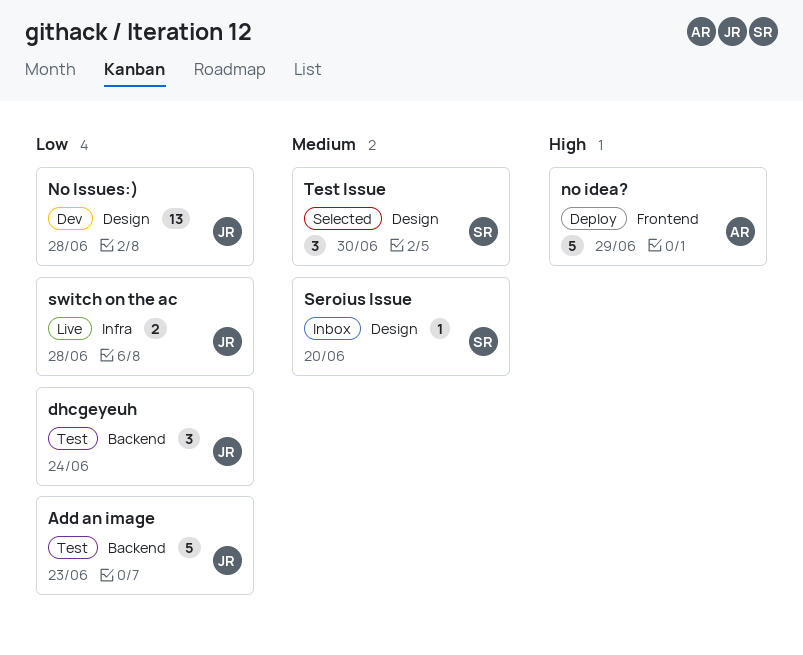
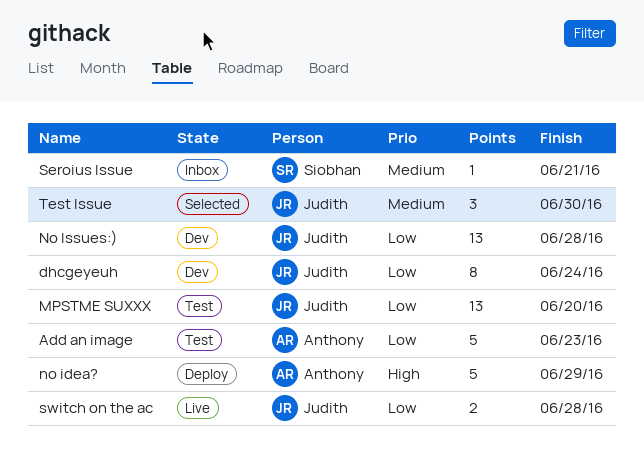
Add an image, owner: Judith -> Anthony
dhcgeyeuh, status: Test -> Dev
dhcgeyeuh, estimate: 3 -> 8
MPSTME SUXXX: none -> present
Seroius Issue, due: Jun 20 -> Jun 21
Test Issue, owner: Siobhan -> Judith

